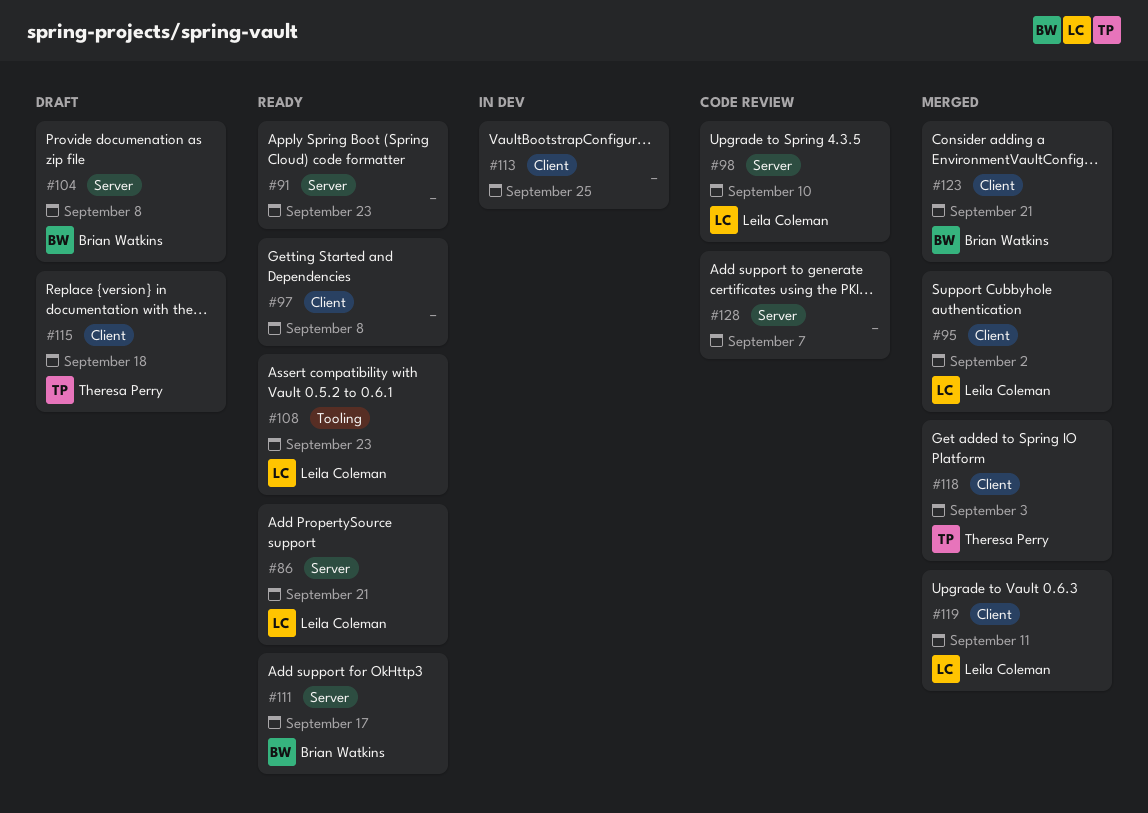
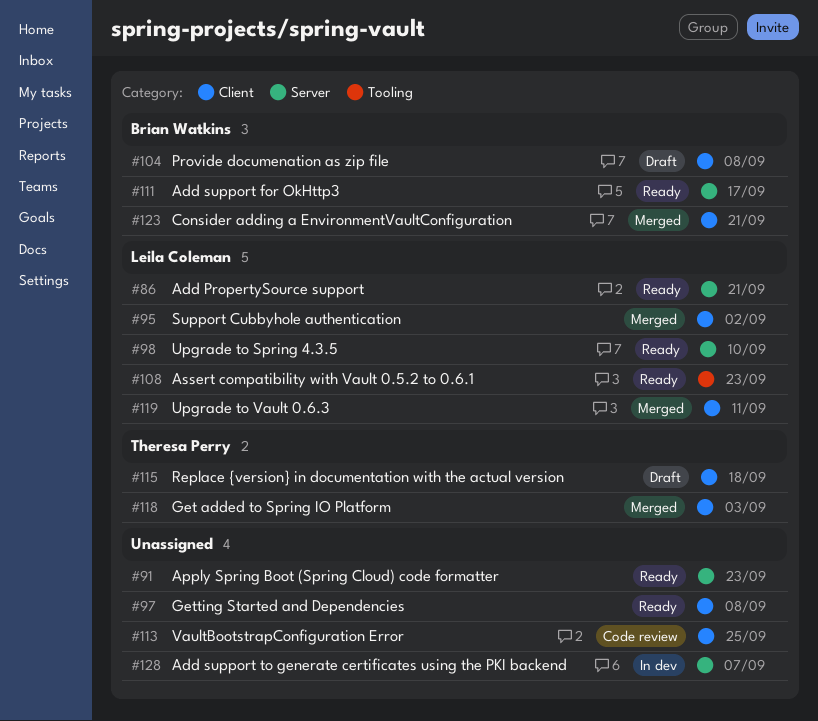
#98, status: Code review -> Ready
#104, label: Server -> Client
#113, status: In dev -> Code review
#128, status: Code review -> In dev

